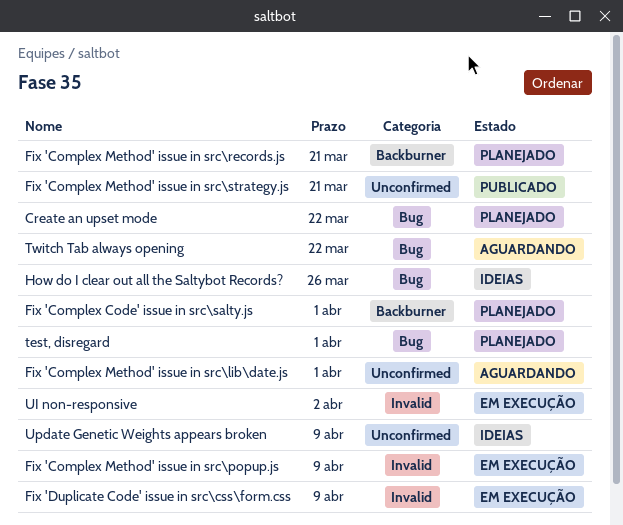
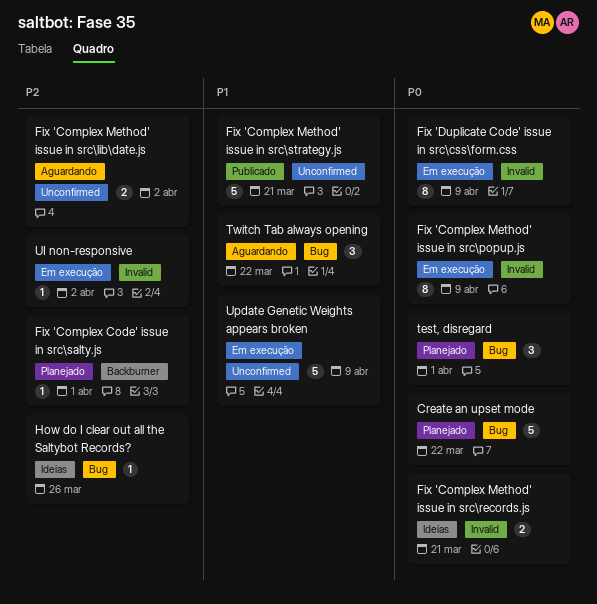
Fix 'Complex Method' issue in src\lib\date.js, due: Apr 1 -> Apr 2
Fix 'Complex Method' issue in src\records.js, status: Planejado -> Ideias
Fix 'Complex Method' issue in src\records.js, label: Backburner -> Invalid
Update Genetic Weights appears broken, status: Ideias -> Em execução

